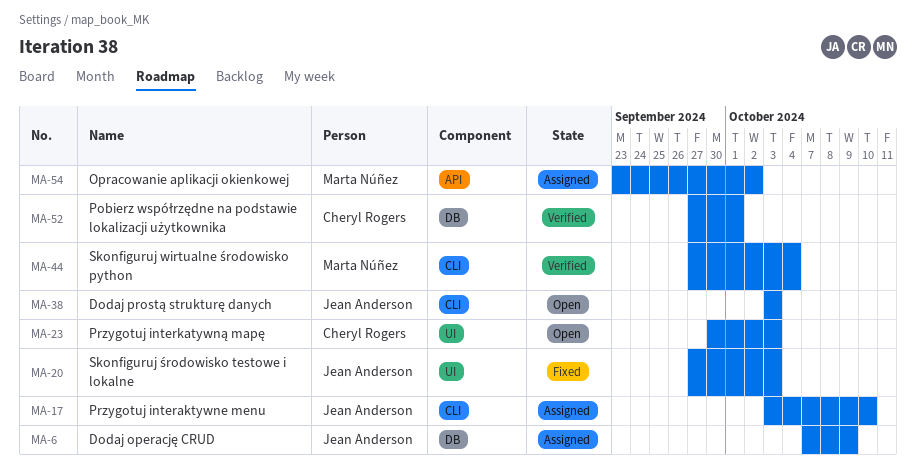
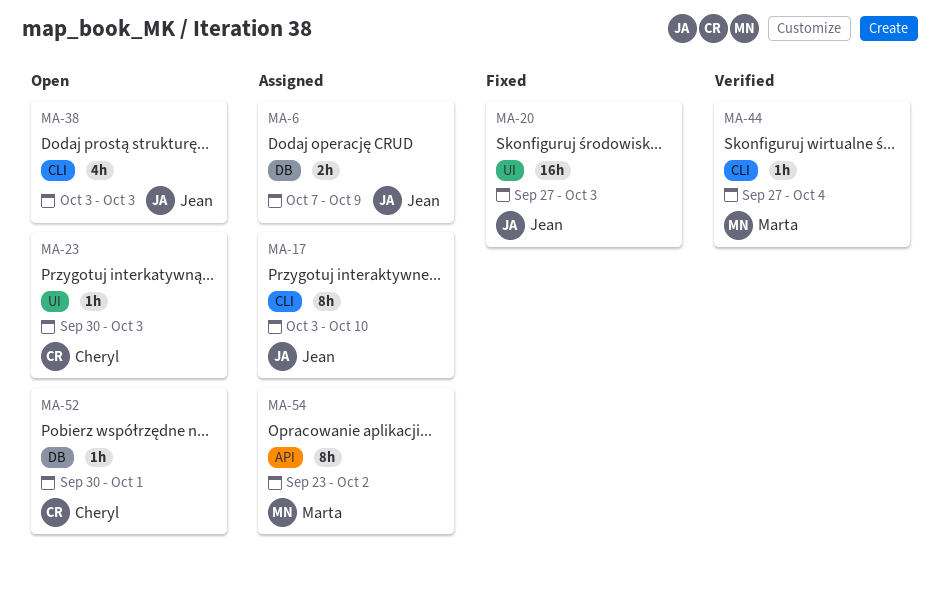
MA-52, status: Verified -> Open
MA-52, start: Sep 27 -> Sep 30

